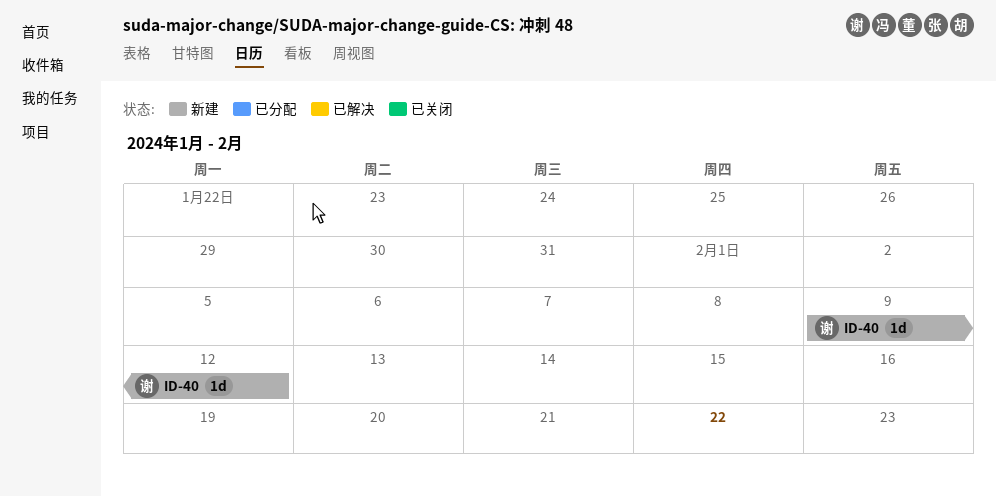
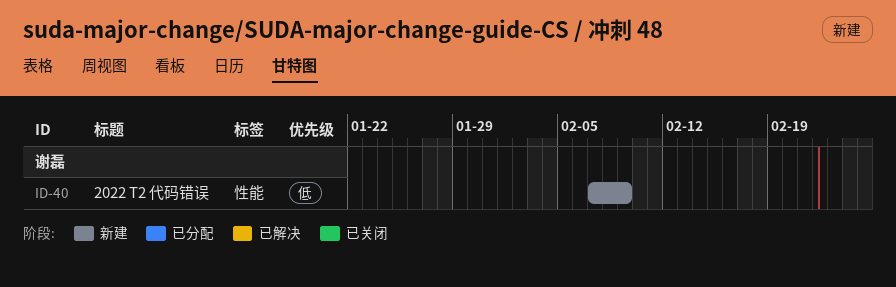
ID-40, start: Feb 9 -> Feb 7
ID-40, due: Feb 12 -> Feb 9

